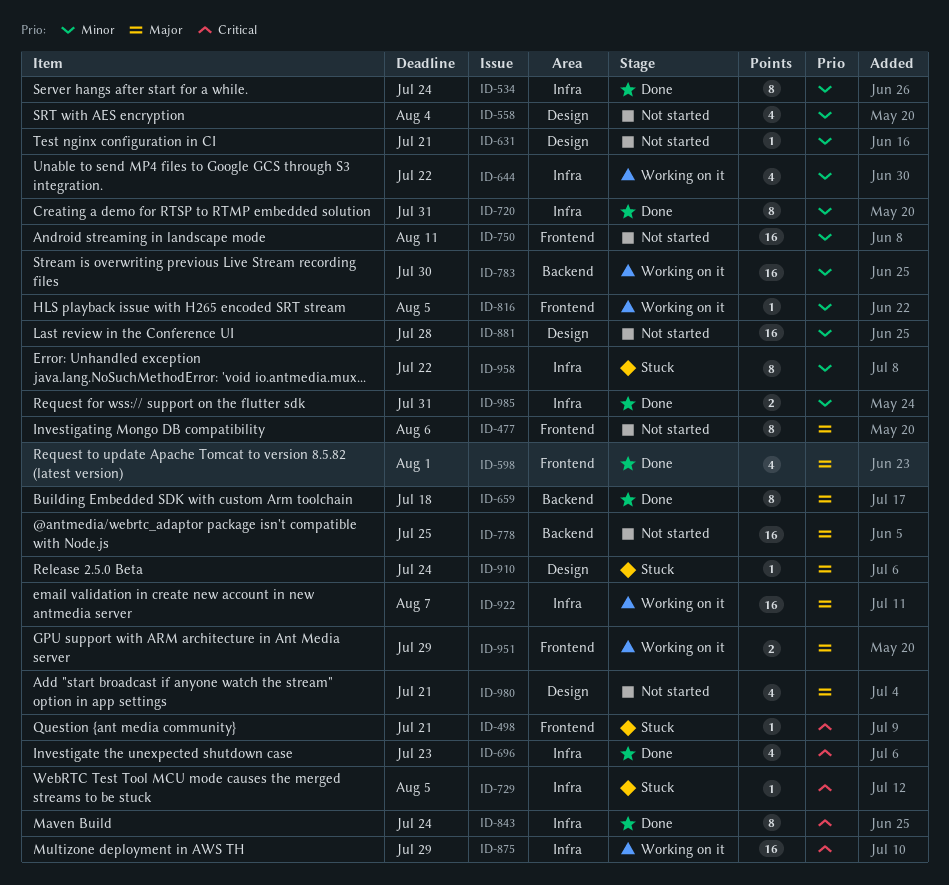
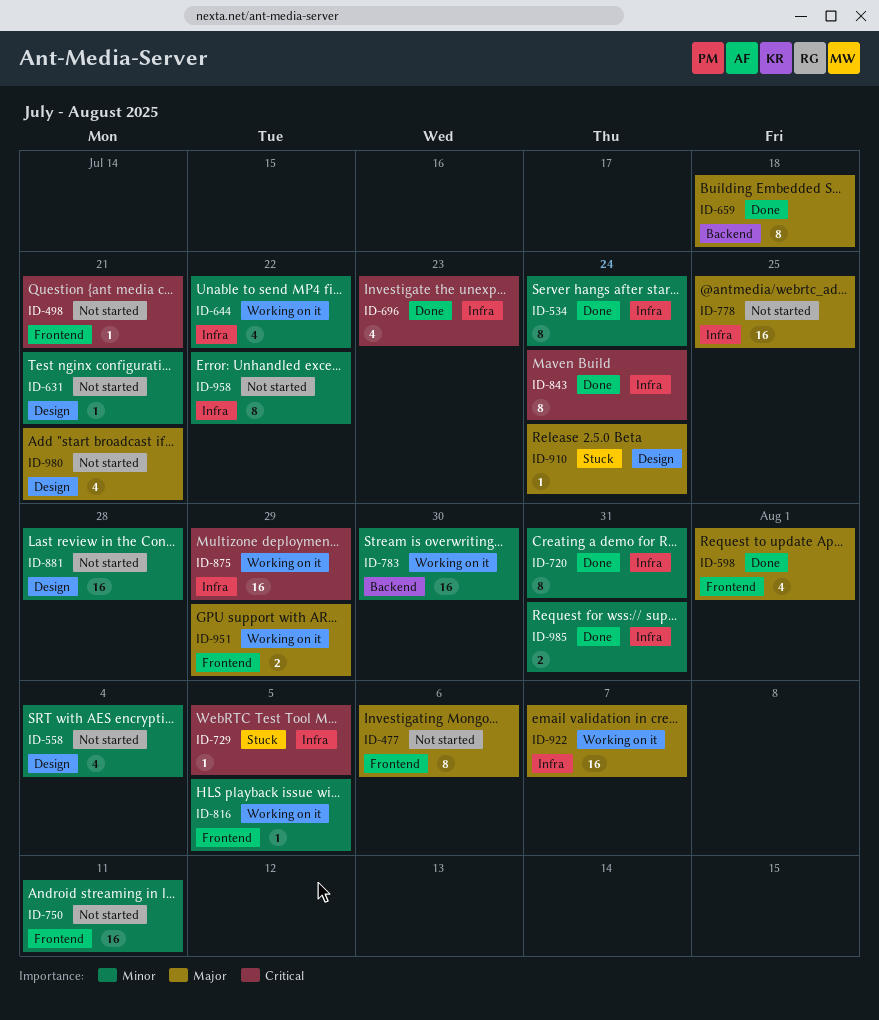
ID-498, status: Stuck -> Not started
ID-778, label: Backend -> Infra
ID-958, status: Stuck -> Not started

